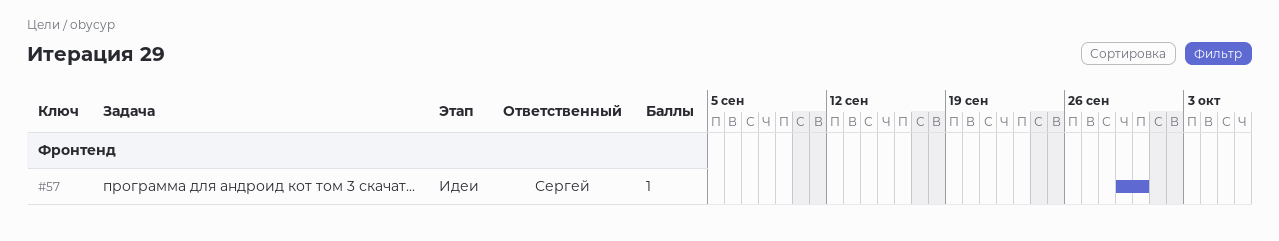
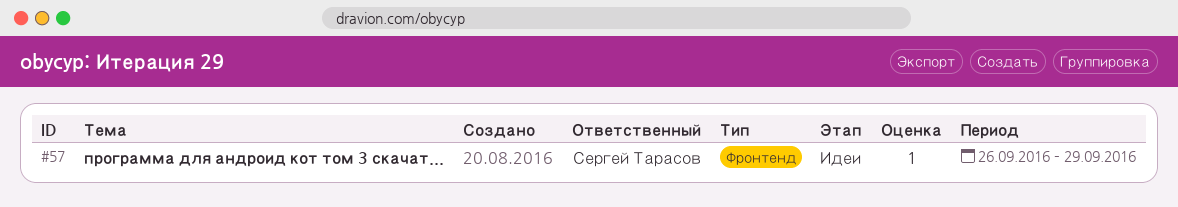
#57, start: Sep 29 -> Sep 26
#57, due: Sep 30 -> Sep 29

